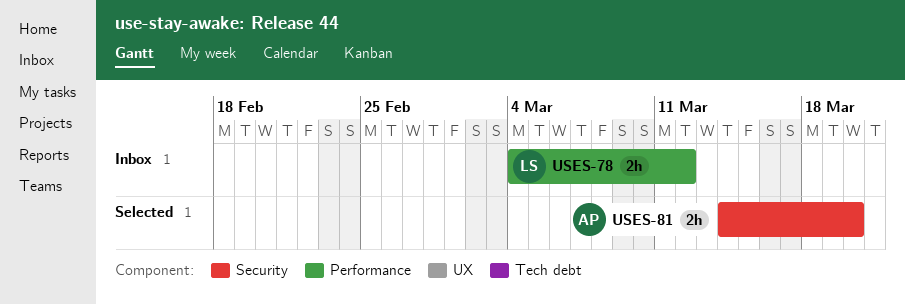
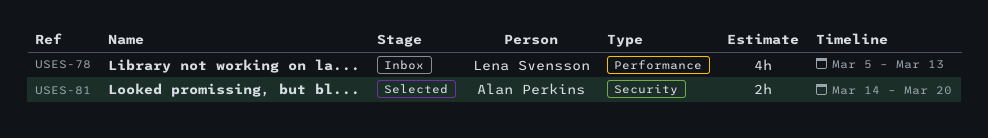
USES-78, estimate: 2h -> 4h
USES-78, start: Mar 4 -> Mar 5
USES-78, due: Mar 12 -> Mar 13

